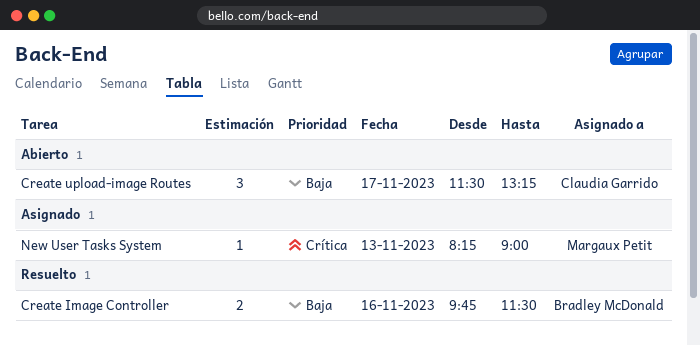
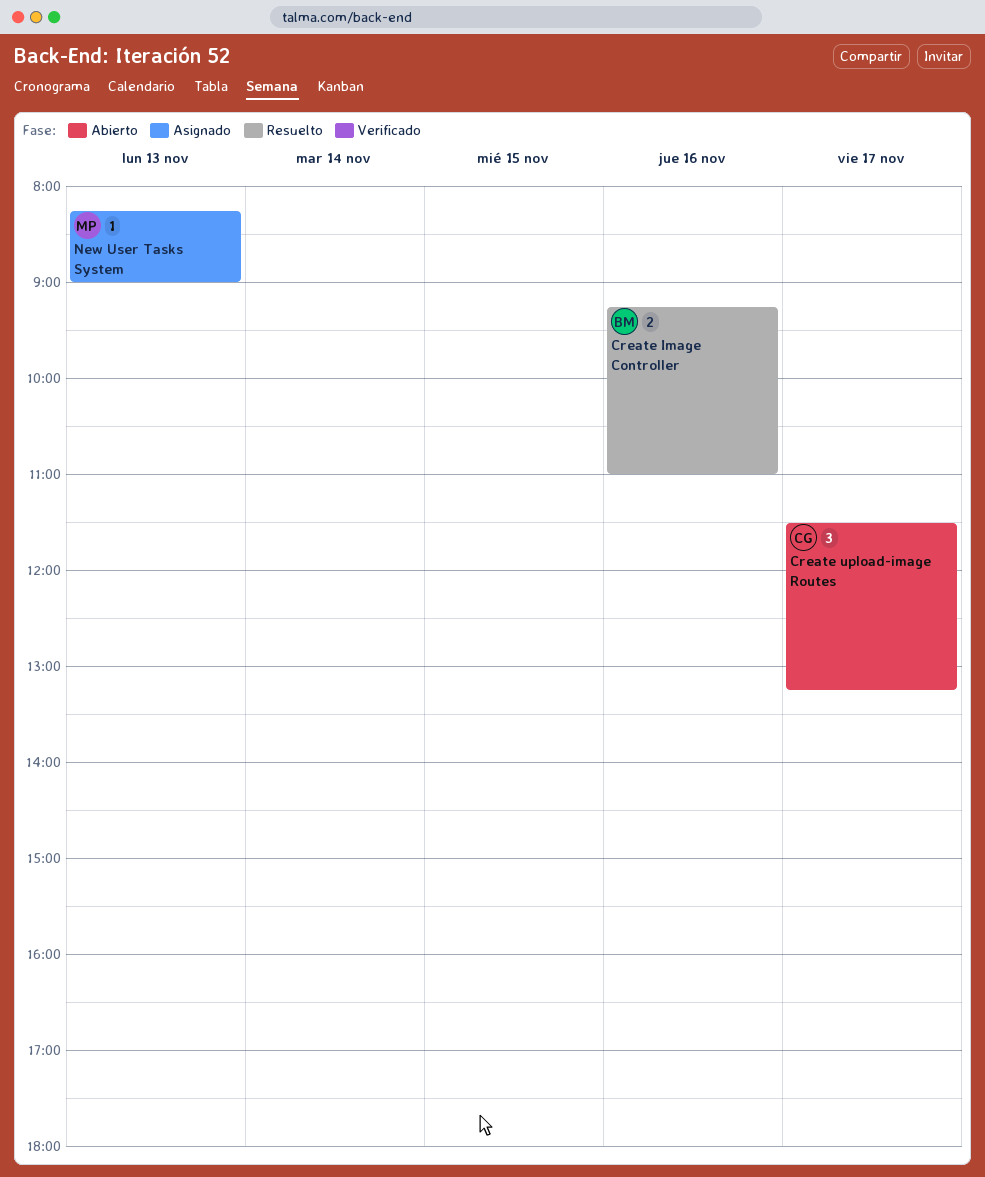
Create Image Controller, begins: 09:45 -> 09:15
Create Image Controller, ends: 11:30 -> 11:00

